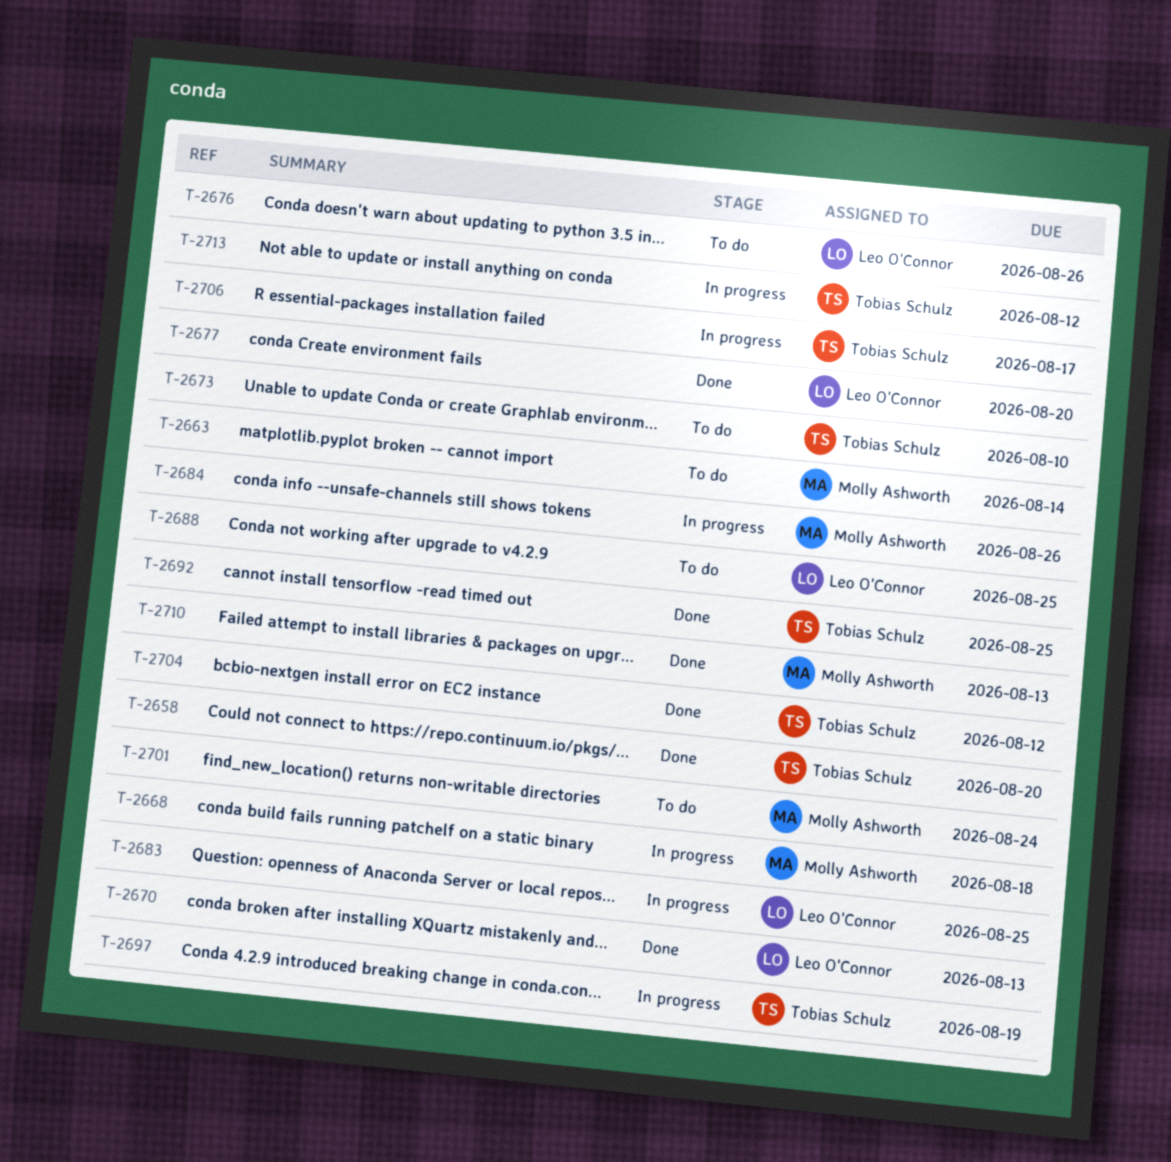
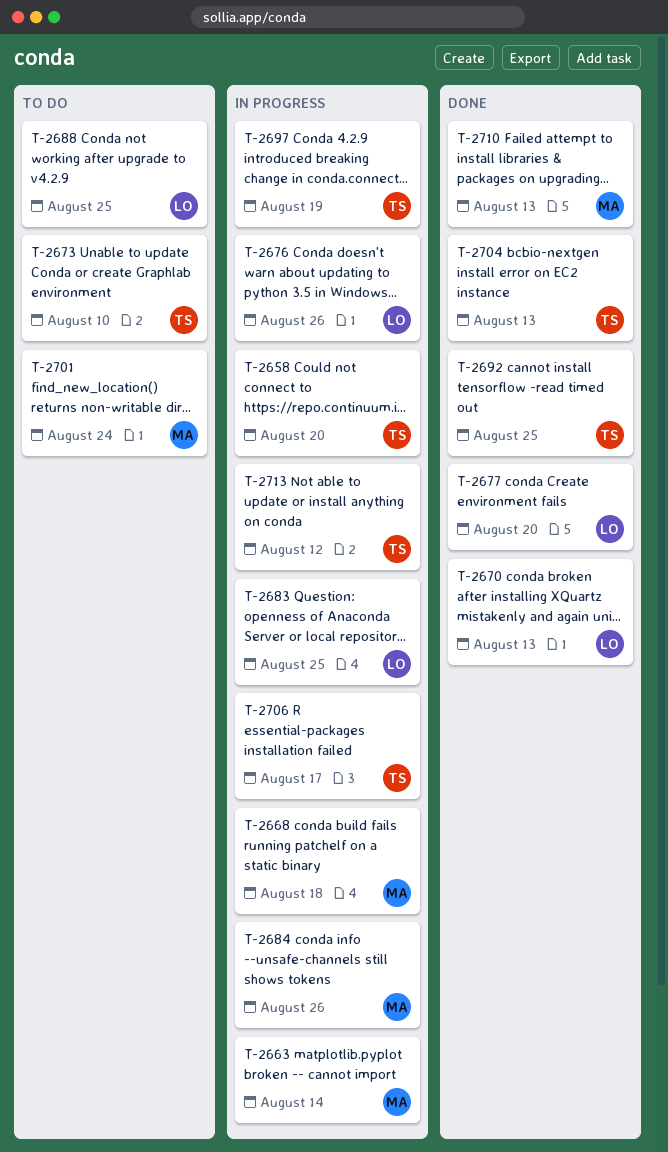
T-2658, status: Done -> In progress
T-2663, status: To do -> In progress
T-2676, status: To do -> In progress
T-2704, due: Aug 12 -> Aug 13

